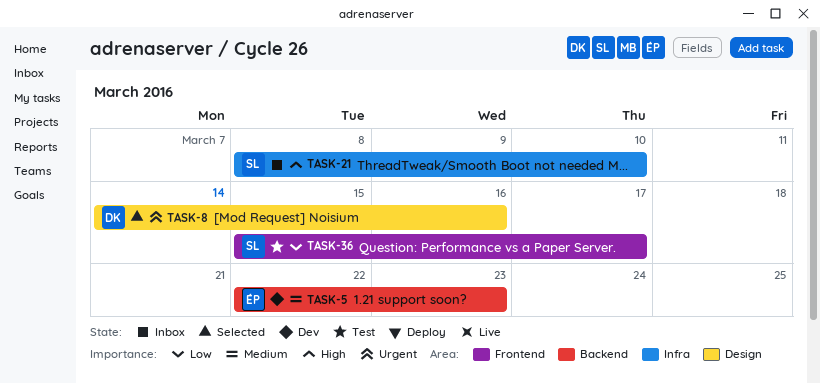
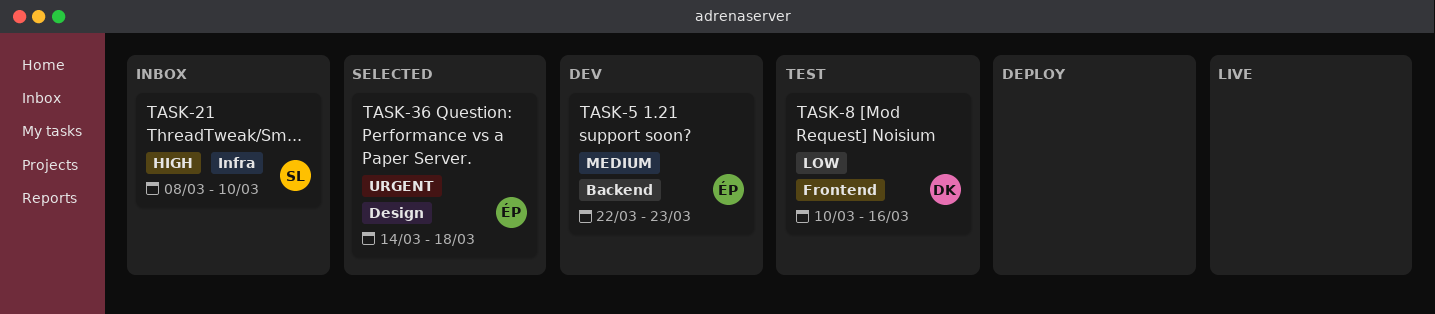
TASK-8, status: Selected -> Test
TASK-8, priority: Urgent -> Low
TASK-8, label: Design -> Frontend
TASK-8, start: Mar 14 -> Mar 10
TASK-36, status: Test -> Selected
TASK-36, owner: SL -> ÉP
TASK-36, priority: Low -> Urgent
TASK-36, label: Frontend -> Design
TASK-36, start: Mar 15 -> Mar 14
TASK-36, due: Mar 17 -> Mar 18

